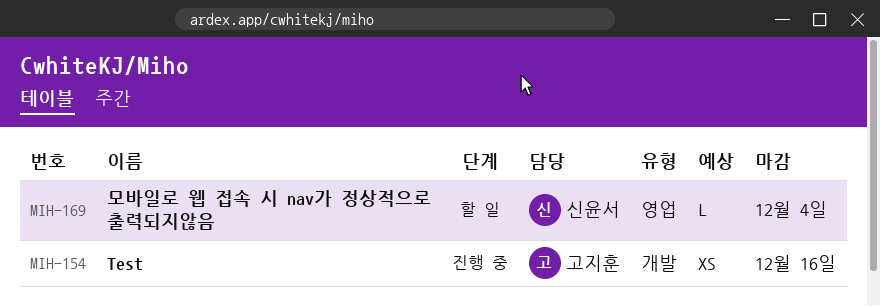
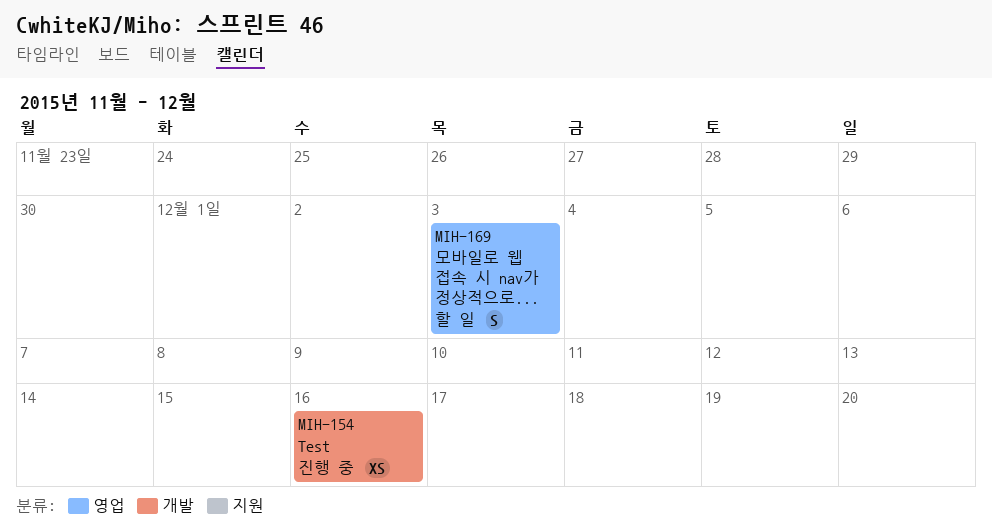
MIH-169, estimate: L -> S
MIH-169, due: Dec 4 -> Dec 3

